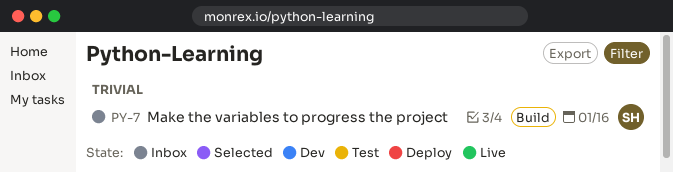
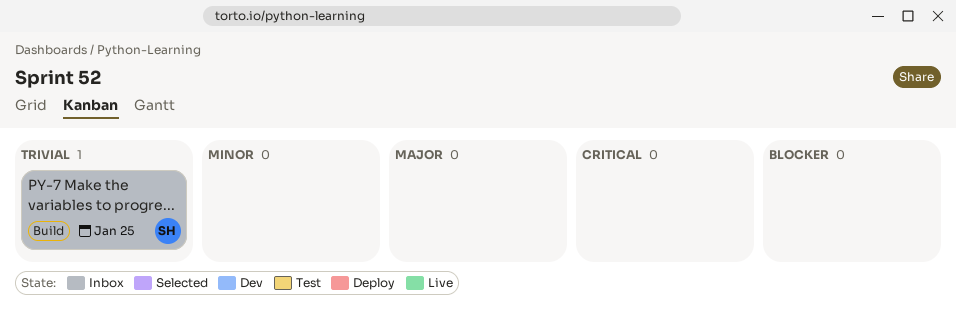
PY-7, due: Jan 16 -> Jan 25

